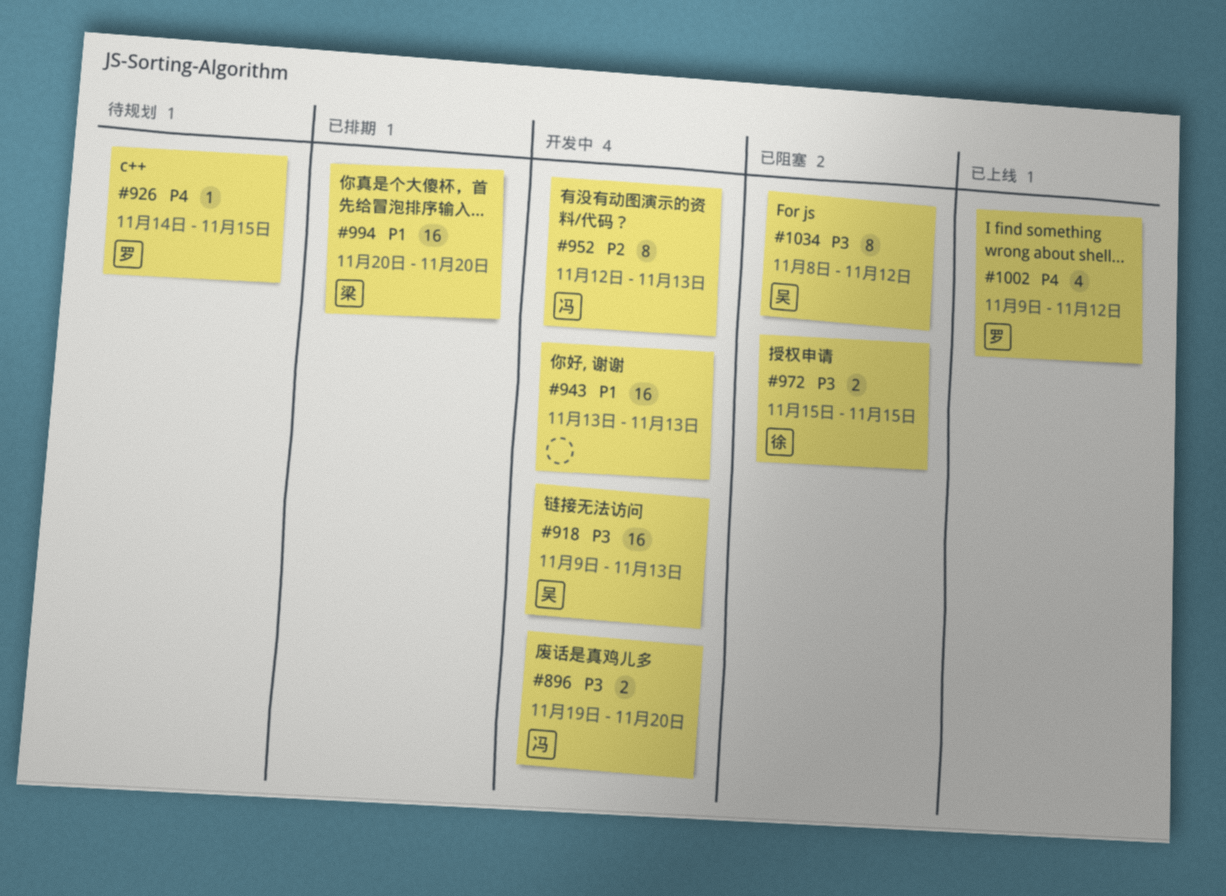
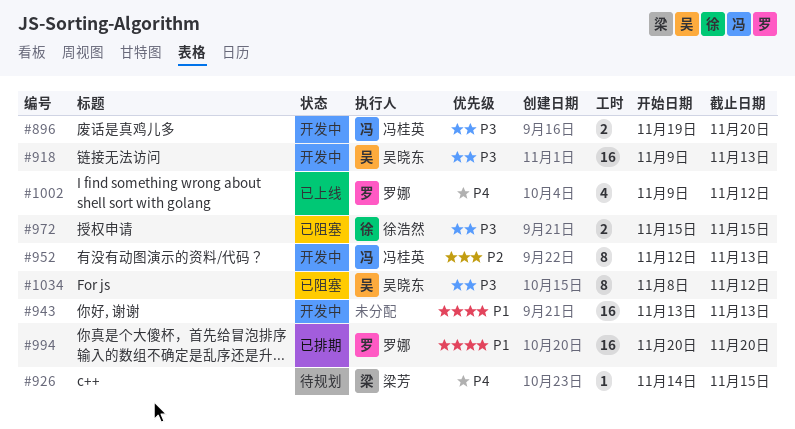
#926, owner: 罗娜 -> 梁芳
#994, owner: 梁芳 -> 罗娜

